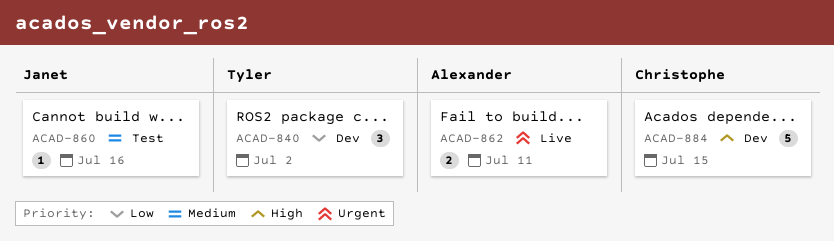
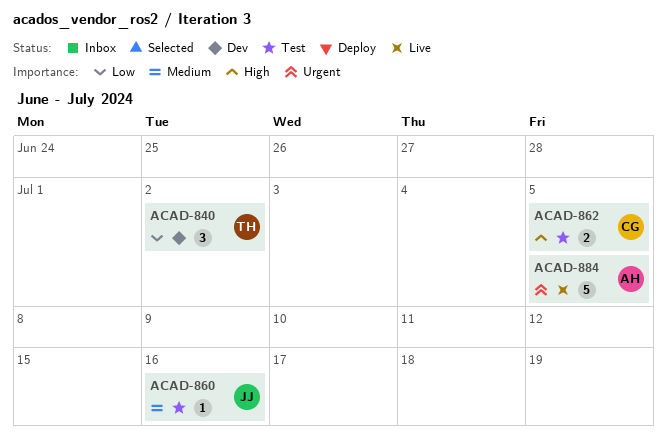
ACAD-862, status: Live -> Test
ACAD-862, owner: Alexander -> Christophe
ACAD-862, priority: Urgent -> High
ACAD-862, due: Jul 11 -> Jul 5
ACAD-884, status: Dev -> Live
ACAD-884, owner: Christophe -> Alexander
ACAD-884, priority: High -> Urgent
ACAD-884, due: Jul 15 -> Jul 5

